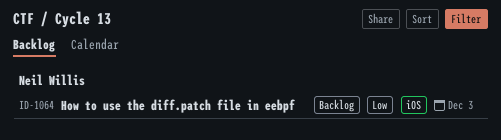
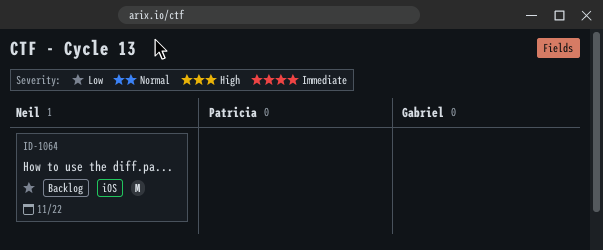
ID-1064, due: Dec 3 -> Nov 22

